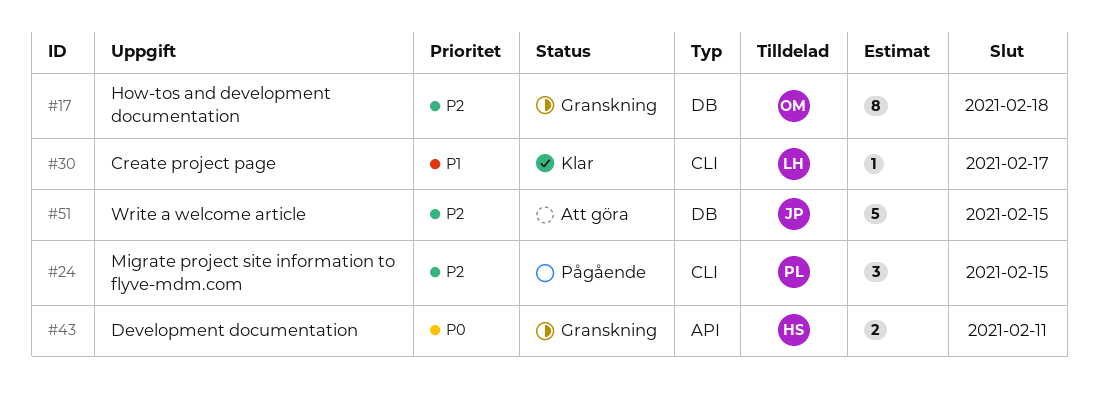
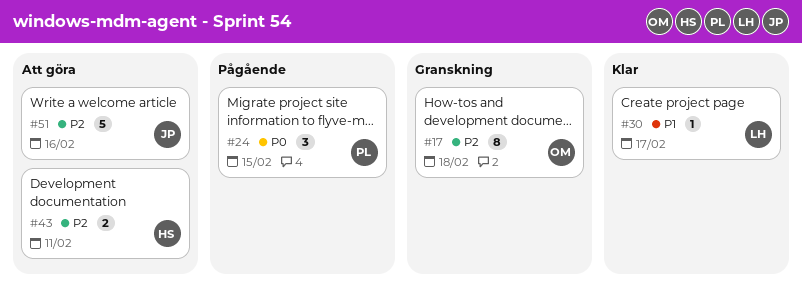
#24, priority: P2 -> P0
#43, status: Granskning -> Att göra
#43, priority: P0 -> P2
#51, due: Feb 15 -> Feb 16

